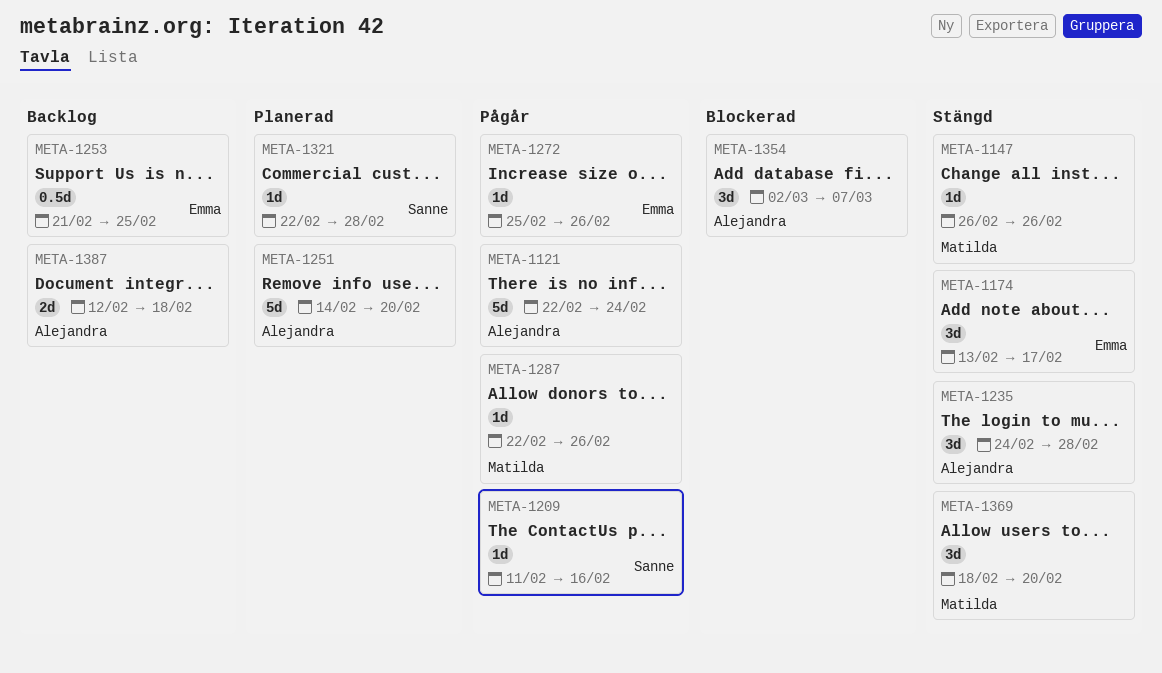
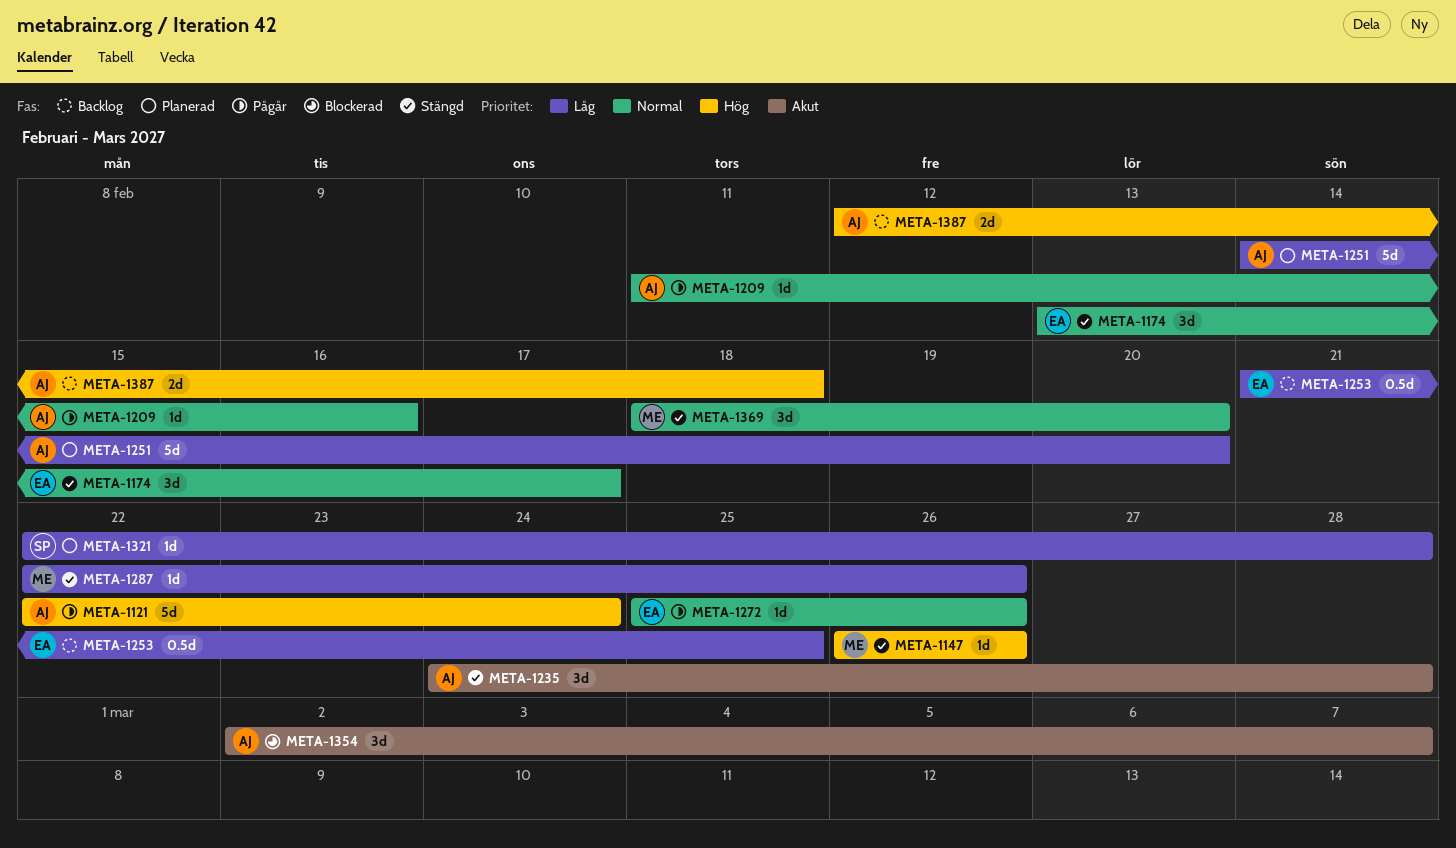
META-1209, owner: Sanne -> Alejandra
META-1287, status: Pågår -> Stängd

